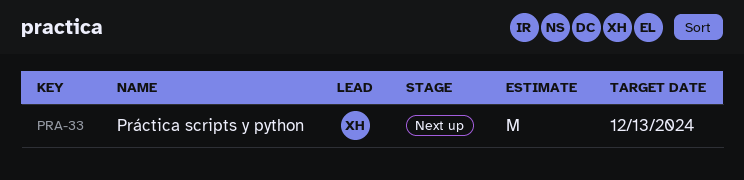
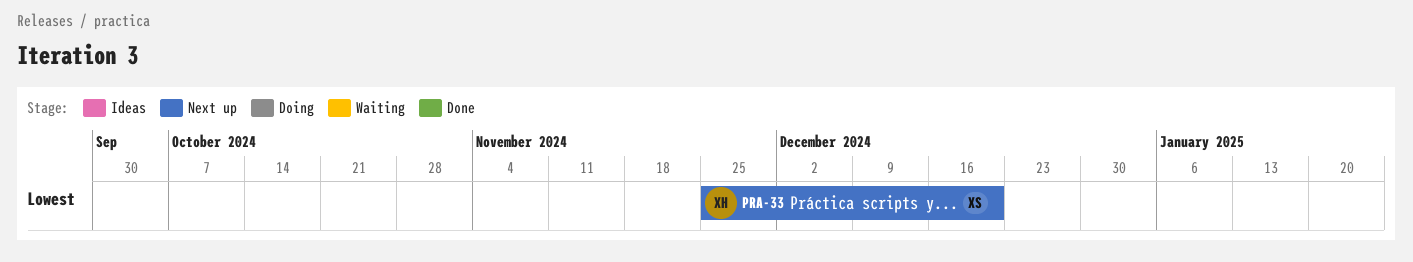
PRA-33, estimate: M -> XS
PRA-33, due: Dec 13 -> Dec 20

